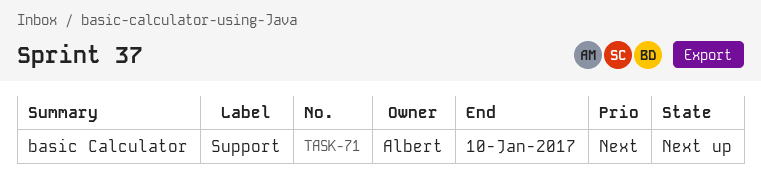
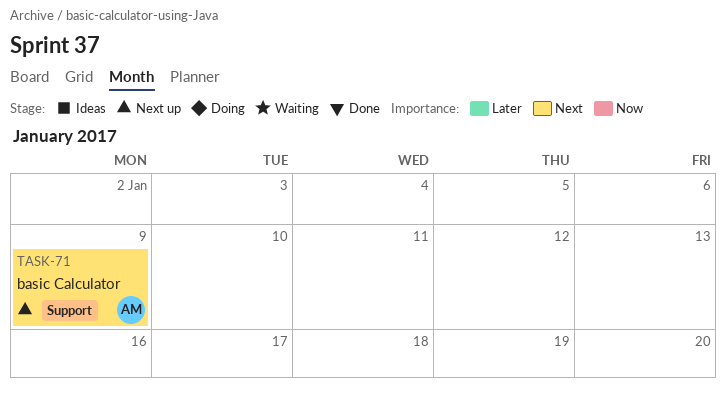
TASK-71, due: Jan 10 -> Jan 9

